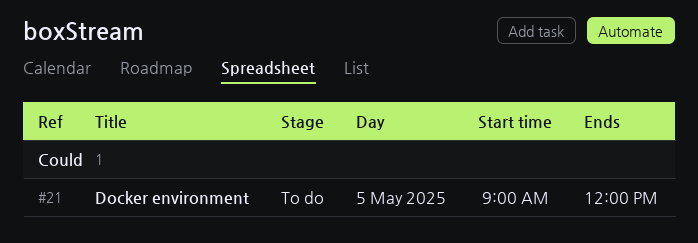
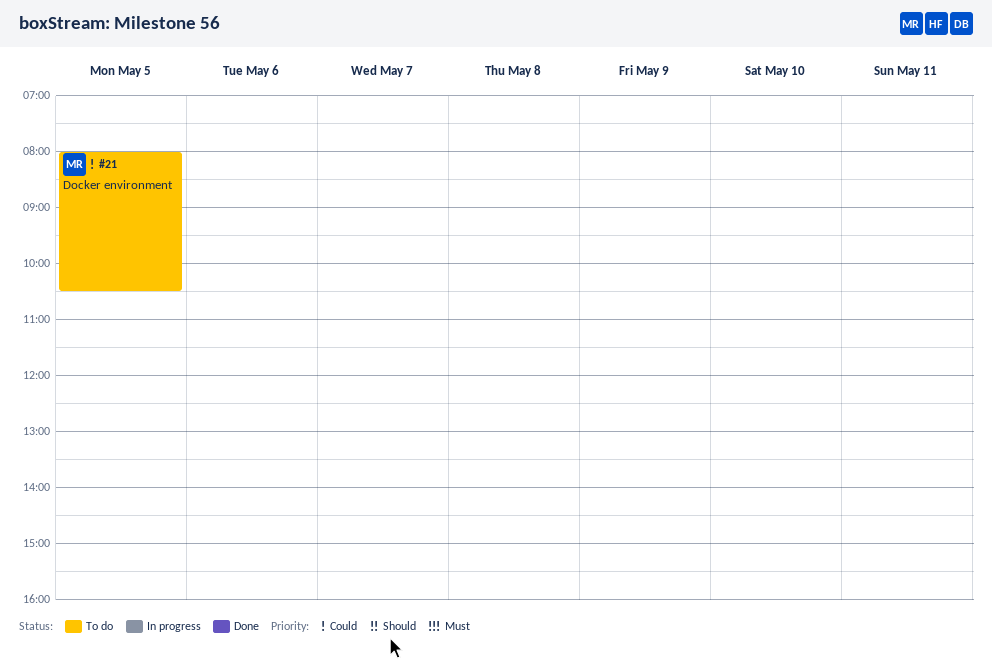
#21, begins: 09:00 -> 08:00
#21, ends: 12:00 -> 10:30

